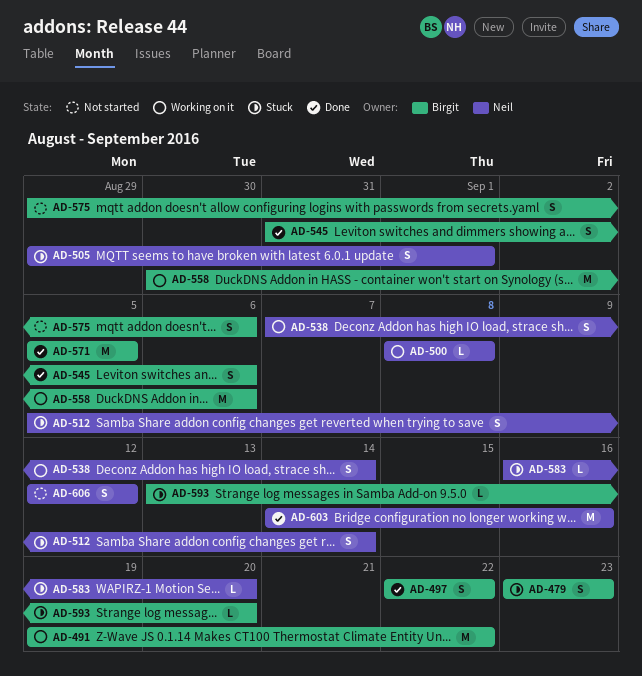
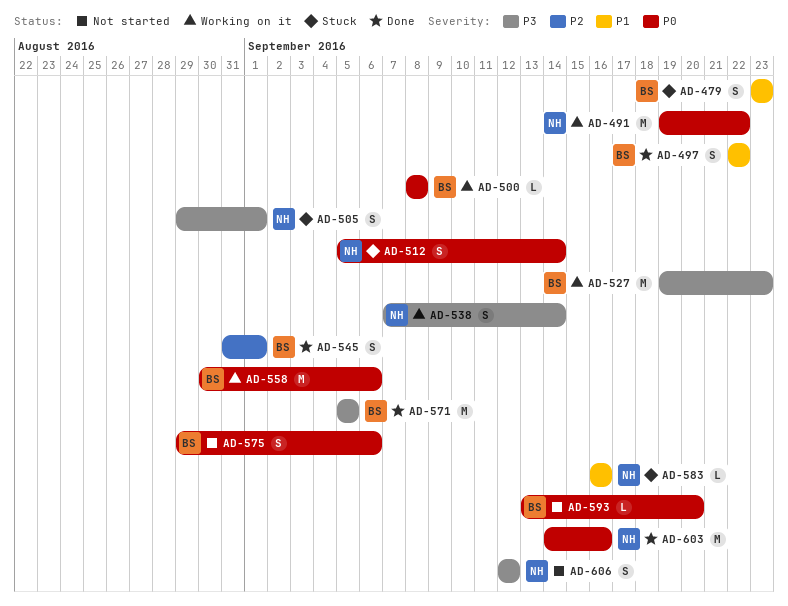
AD-491, owner: Birgit -> Neil
AD-500, owner: Neil -> Birgit
AD-527: none -> present
AD-545, due: Sep 6 -> Sep 1
AD-583, due: Sep 20 -> Sep 16
AD-593, status: Stuck -> Not started

